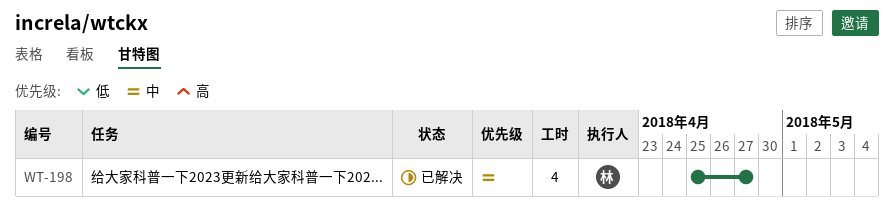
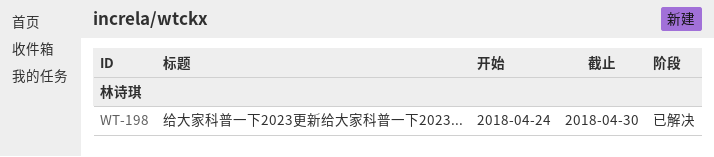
WT-198, start: Apr 25 -> Apr 24
WT-198, due: Apr 27 -> Apr 30

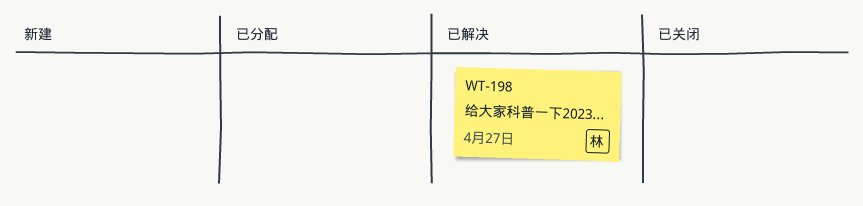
WT-198, due: Apr 30 -> Apr 27

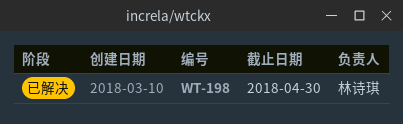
WT-198, due: Apr 27 -> Apr 30

